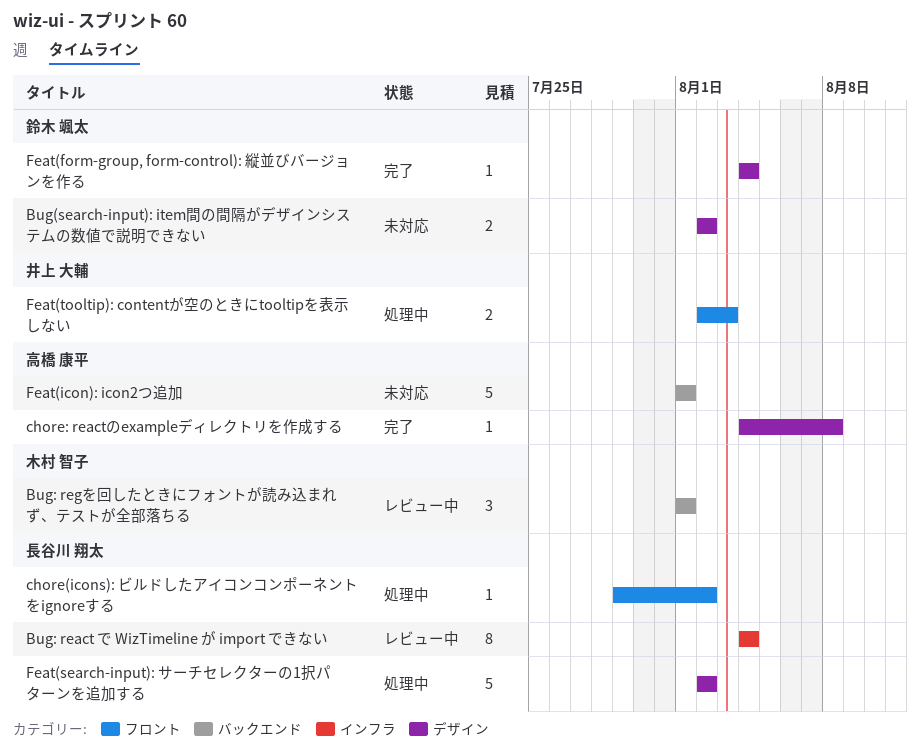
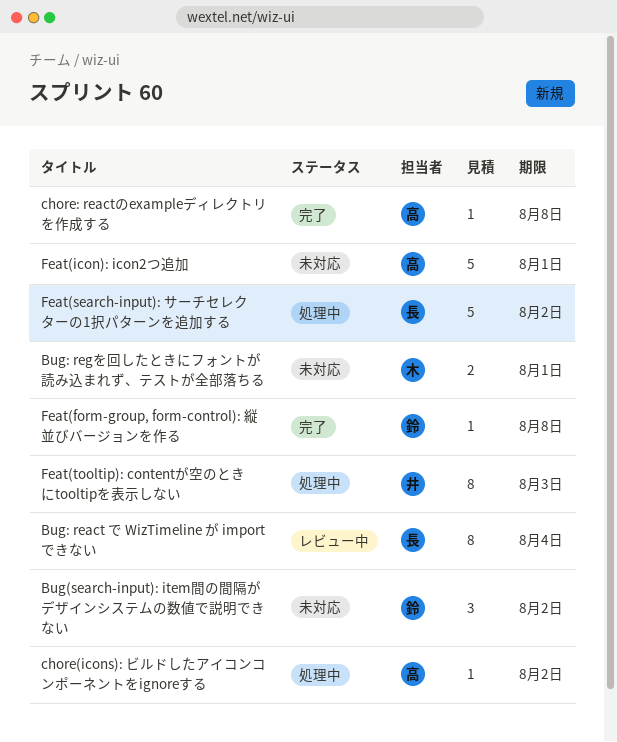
Bug(search-input): item間の間隔がデザインシステムの数値で説明できない, estimate: 2 -> 3
Bug: regを回したときにフォントが読み込まれず、テストが全部落ちる, status: レビュー中 -> 未対応
Bug: regを回したときにフォントが読み込まれず、テストが全部落ちる, estimate: 3 -> 2
chore(icons): ビルドしたアイコンコンポーネントをignoreする, owner: 長谷川 翔太 -> 高橋 康平
Feat(form-group, form-control): 縦並びバージョンを作る, due: Aug 4 -> Aug 8
Feat(tooltip): contentが空のときにtooltipを表示しない, estimate: 2 -> 8

